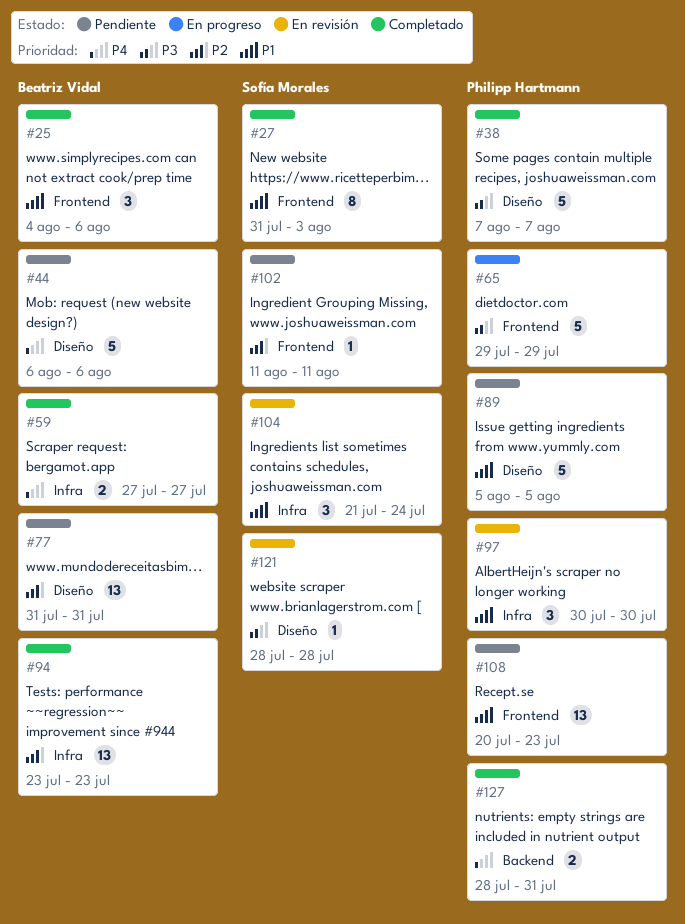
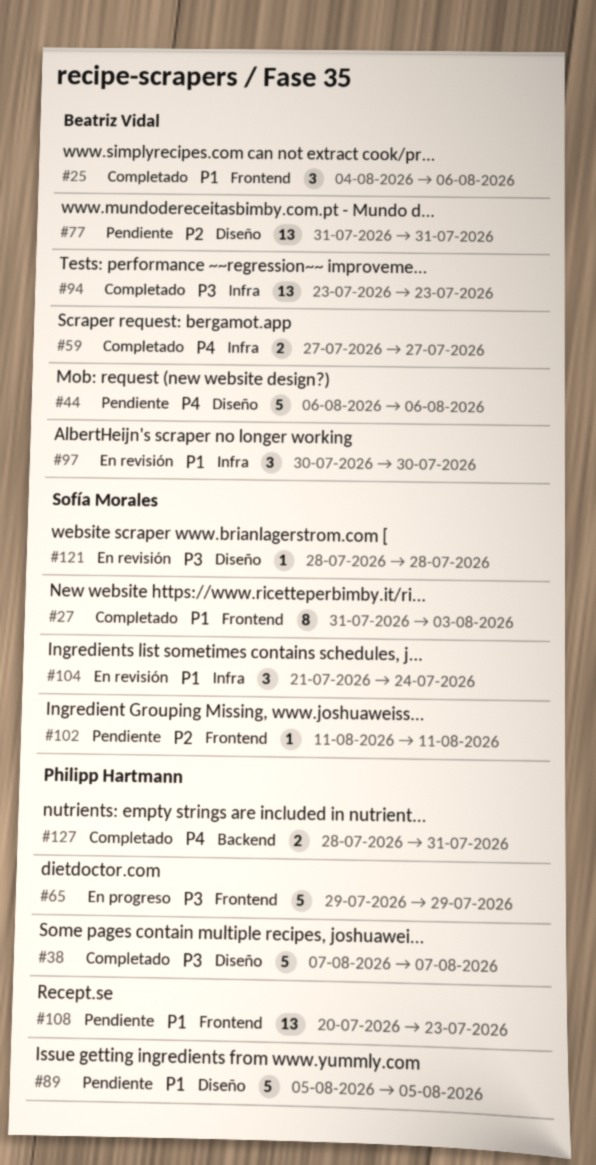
#94, priority: P2 -> P3
#97, owner: Philipp Hartmann -> Beatriz Vidal

